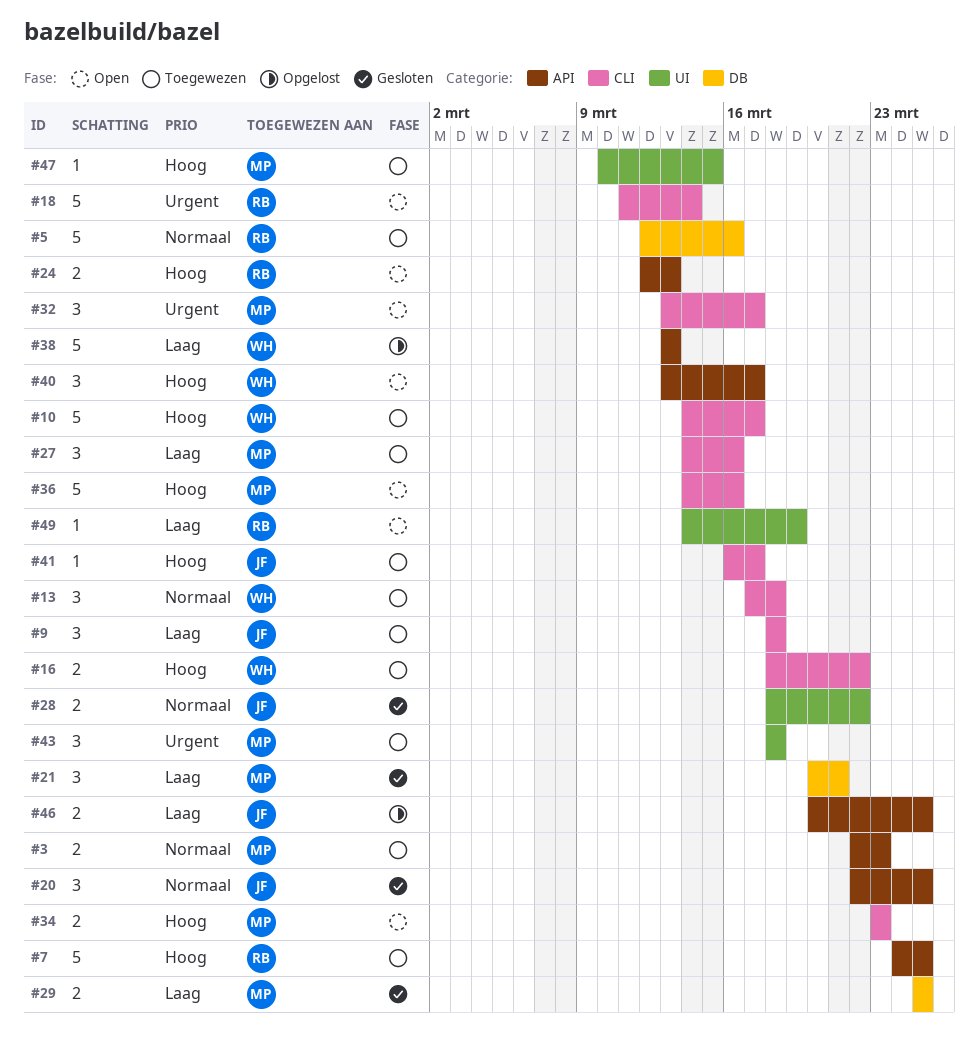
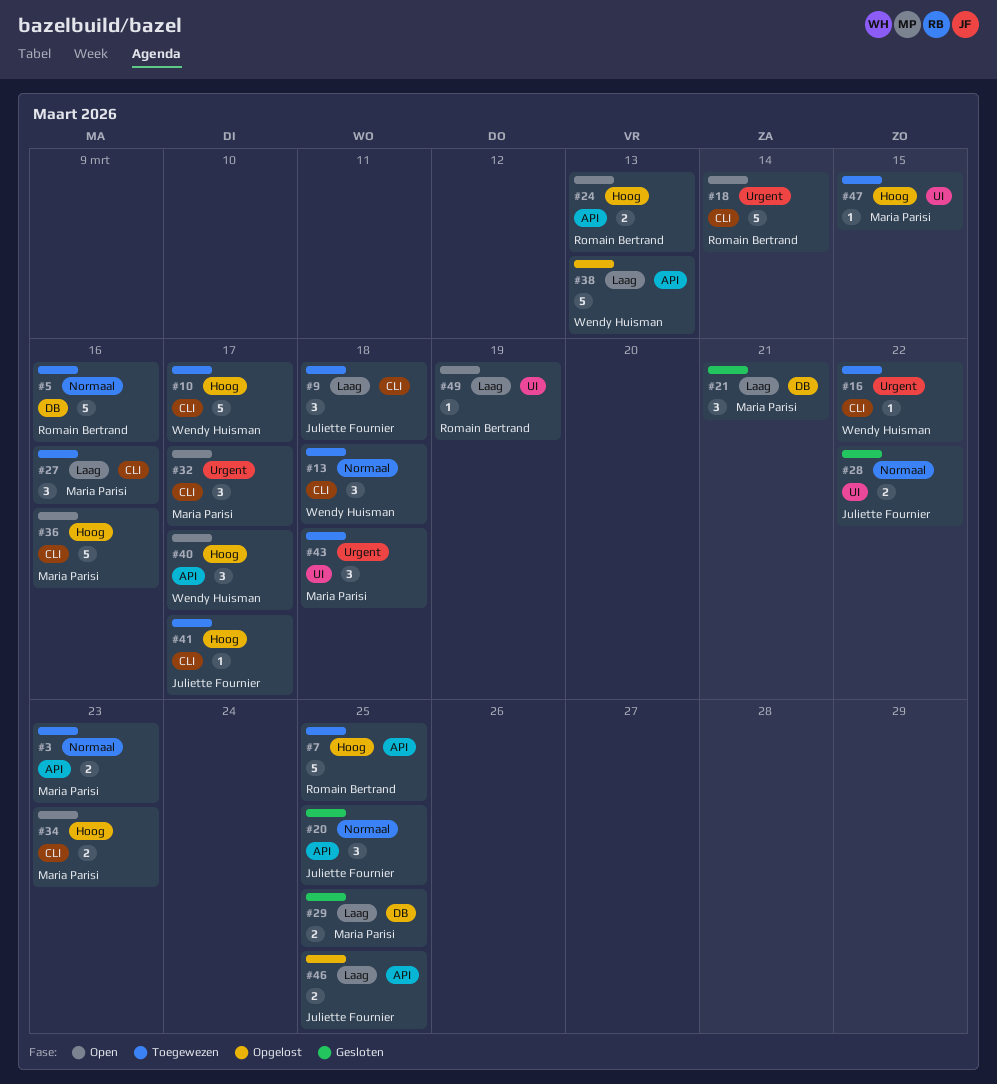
#16, priority: Hoog -> Urgent
#16, estimate: 2 -> 1

